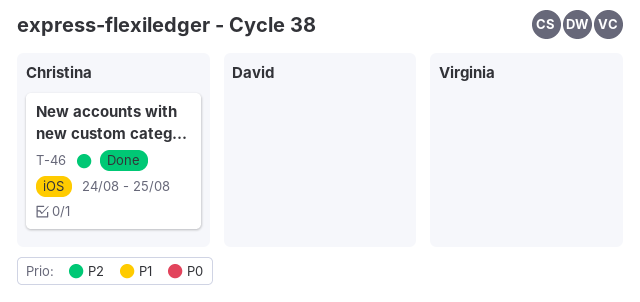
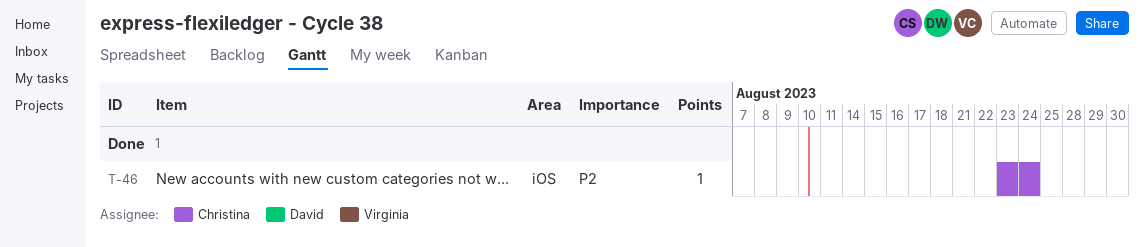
T-46, start: Aug 24 -> Aug 23
T-46, due: Aug 25 -> Aug 24

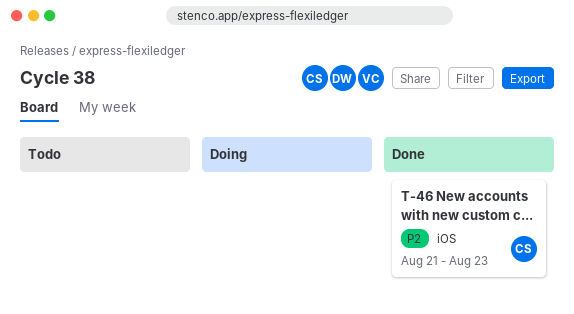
T-46, start: Aug 23 -> Aug 21
T-46, due: Aug 24 -> Aug 23

